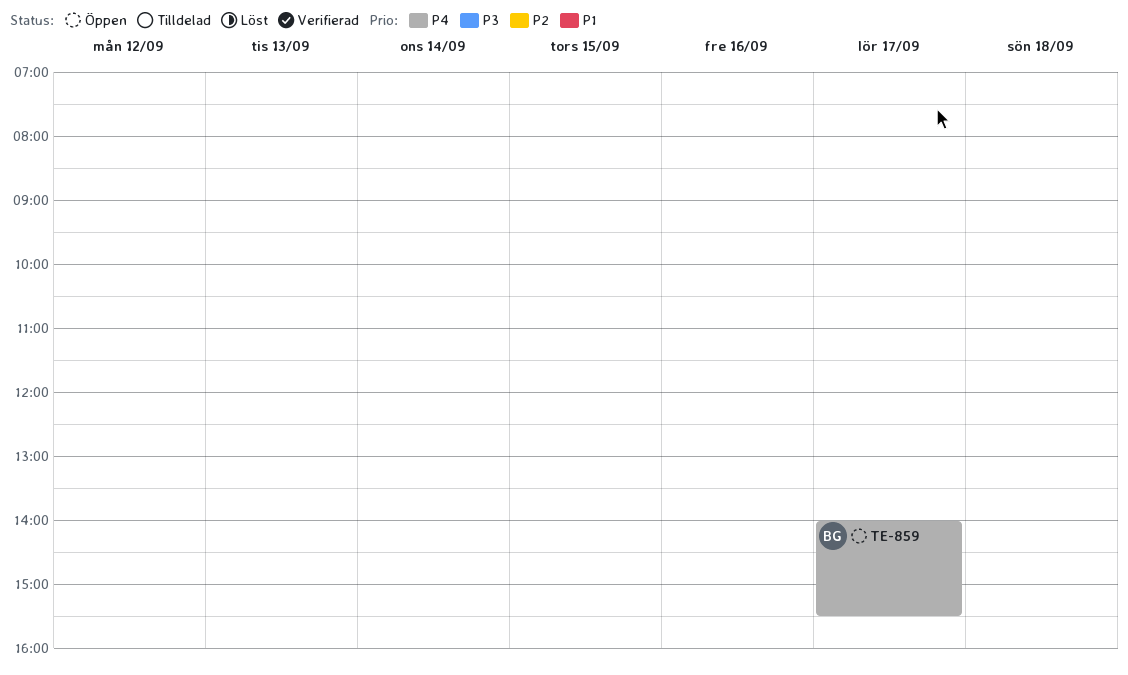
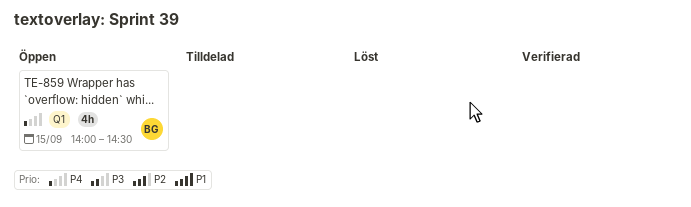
TE-859, day: Sep 17 -> Sep 15
TE-859, ends: 15:30 -> 14:30

